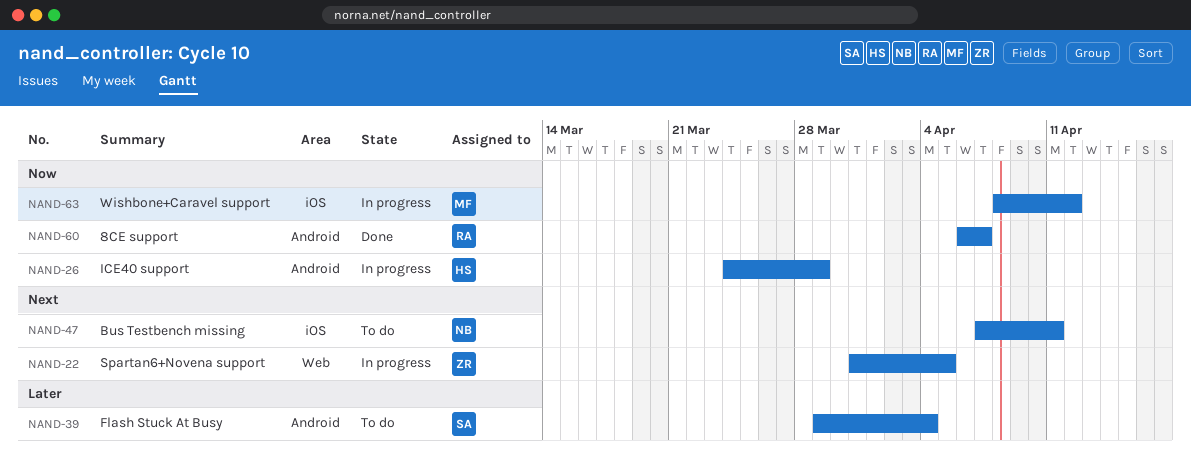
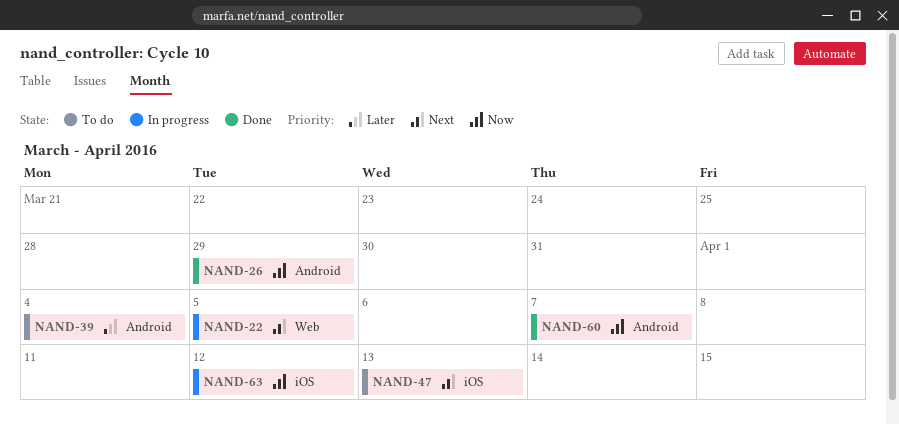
NAND-26, status: In progress -> Done
NAND-47, due: Apr 11 -> Apr 13

